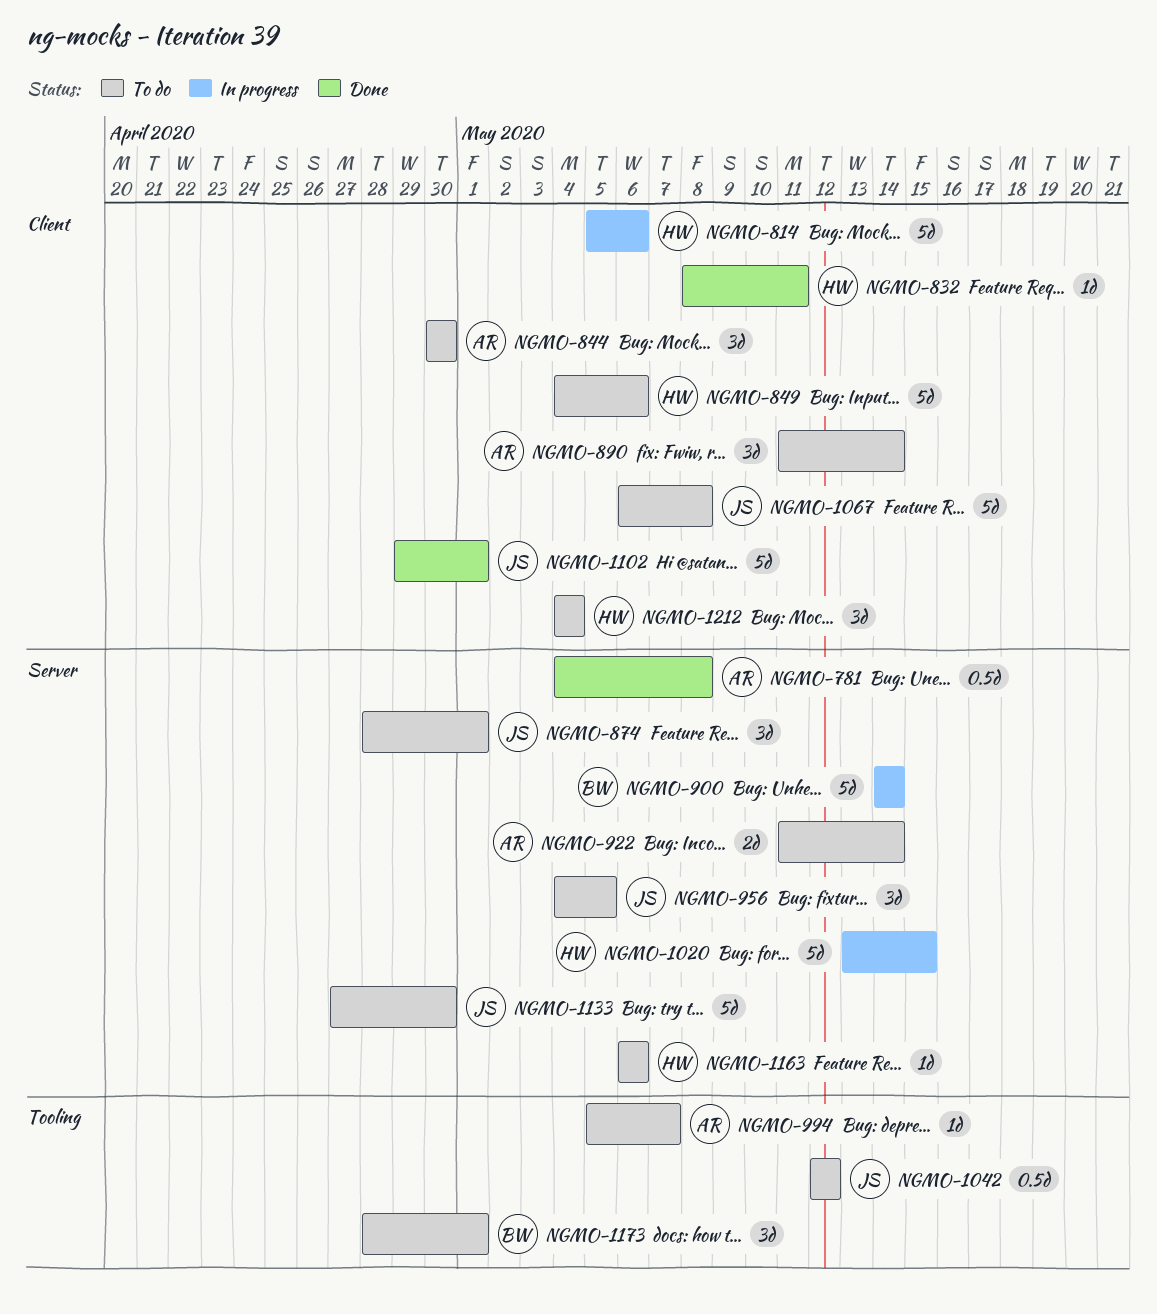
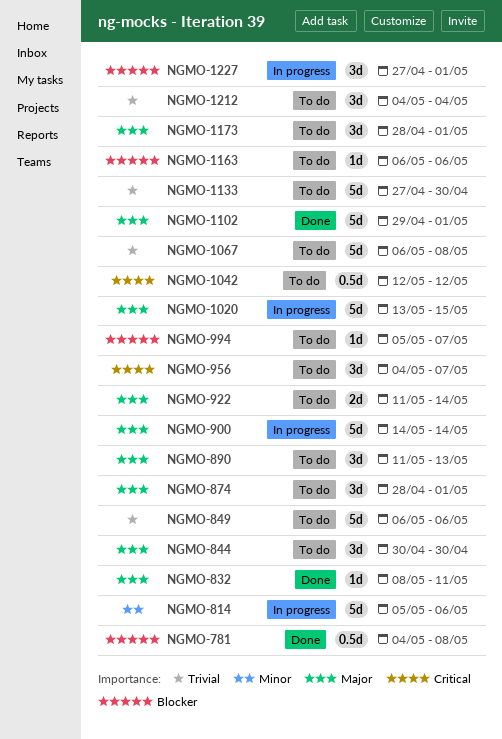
NGMO-849, start: May 4 -> May 6
NGMO-890, due: May 14 -> May 13
NGMO-956, due: May 5 -> May 7
NGMO-1227: none -> present

